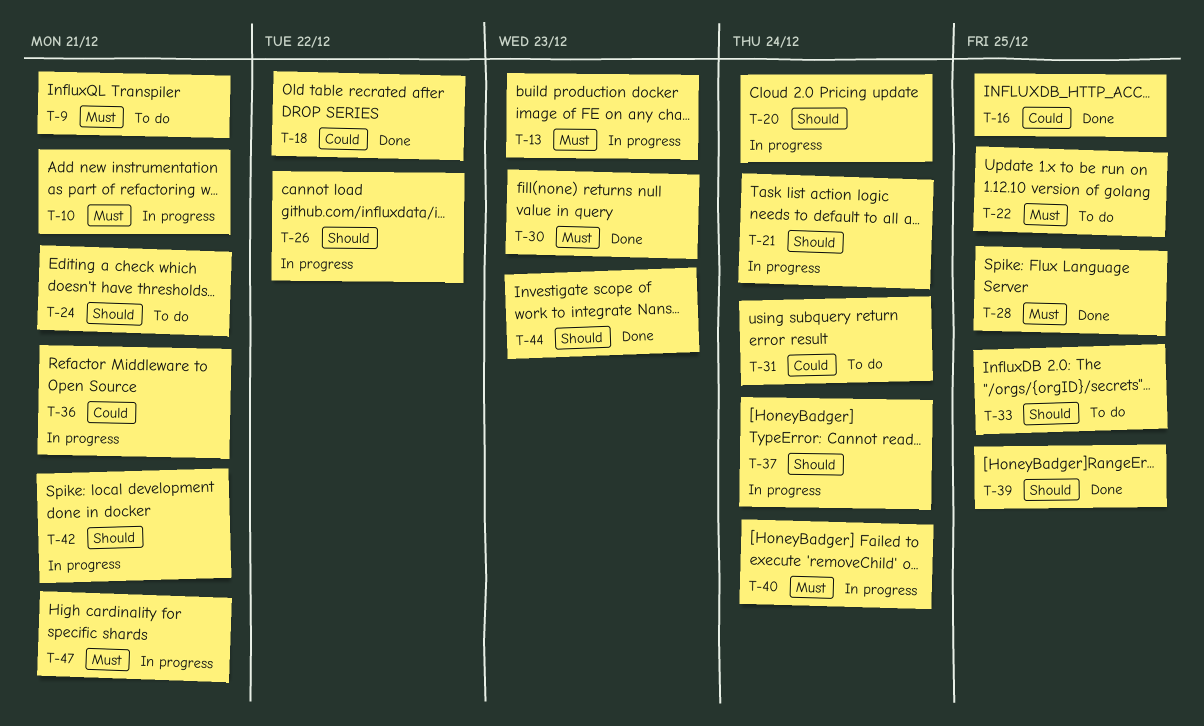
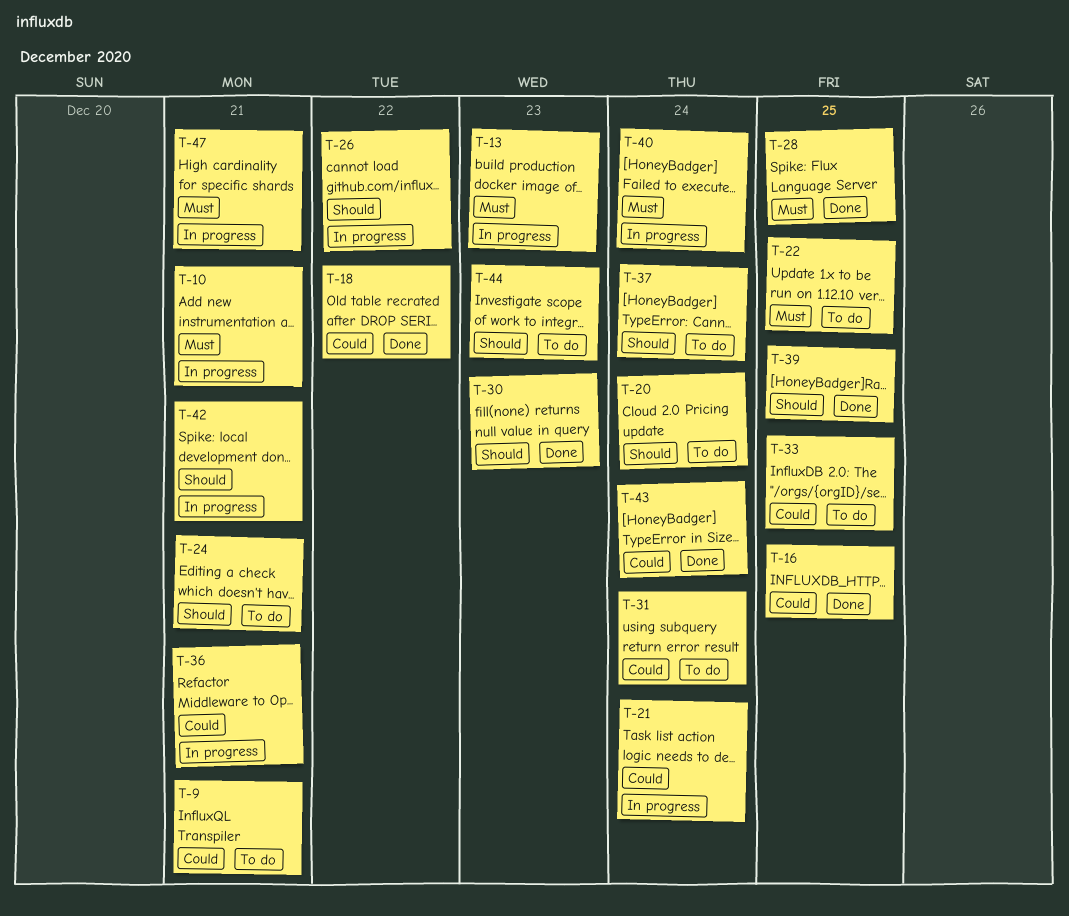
T-9, priority: Must -> Could
T-20, status: In progress -> To do
T-21, priority: Should -> Could
T-30, priority: Must -> Should
T-33, priority: Should -> Could
T-37, status: In progress -> To do
T-43: none -> present
T-44, status: Done -> To do

